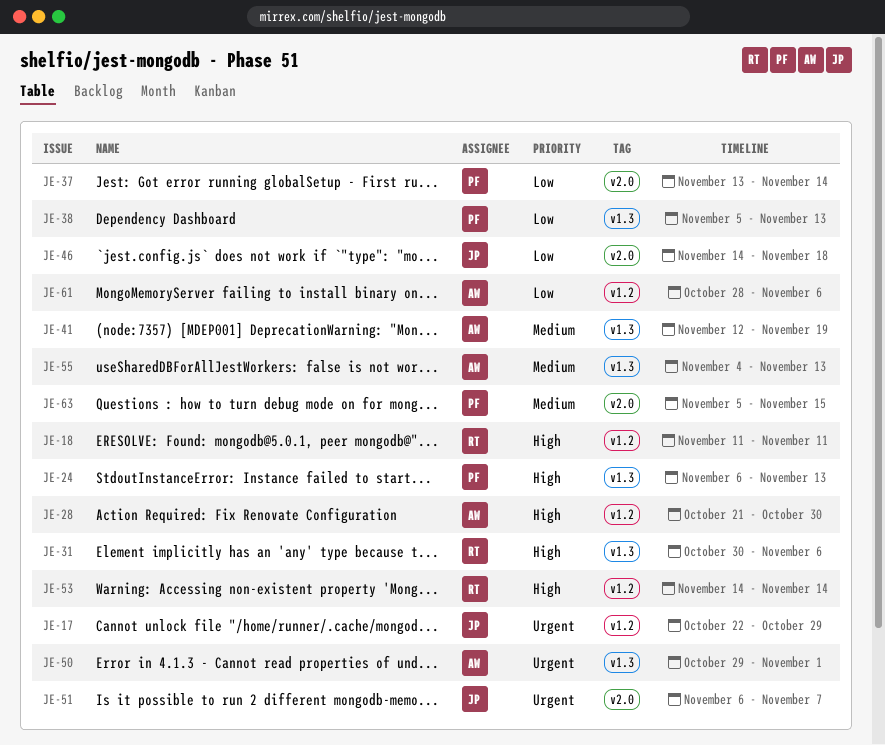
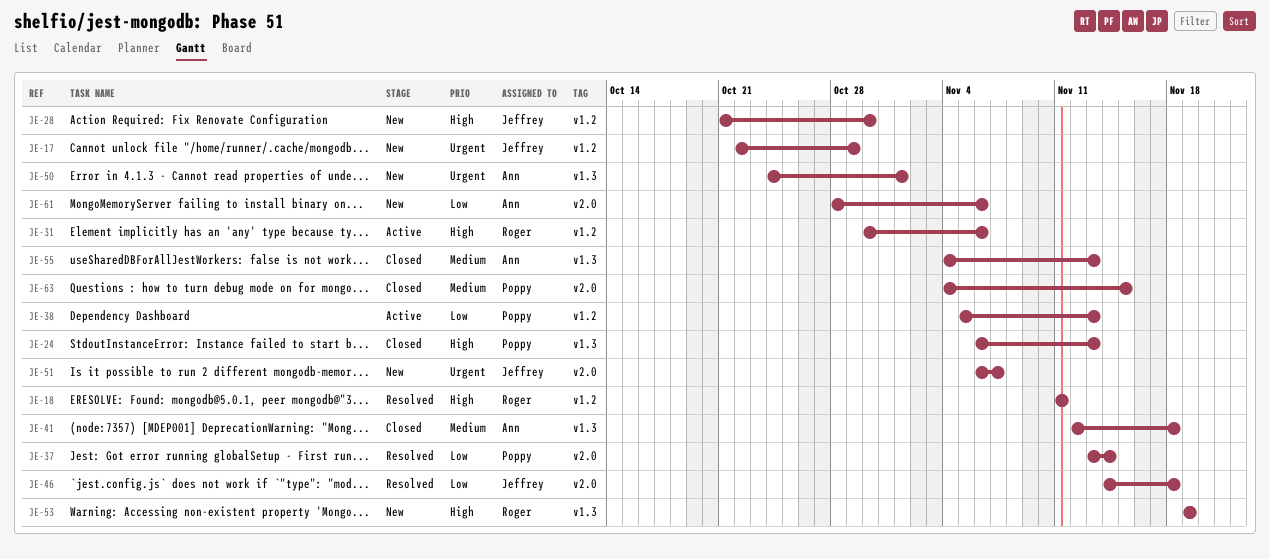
JE-28, owner: Ann -> Jeffrey
JE-31, label: v1.3 -> v1.2
JE-38, label: v1.3 -> v1.2
JE-41, due: Nov 19 -> Nov 18
JE-50, start: Oct 29 -> Oct 24
JE-53, label: v1.2 -> v1.3
JE-53, start: Nov 14 -> Nov 19
JE-53, due: Nov 14 -> Nov 19
JE-61, label: v1.2 -> v2.0
JE-63, start: Nov 5 -> Nov 4

